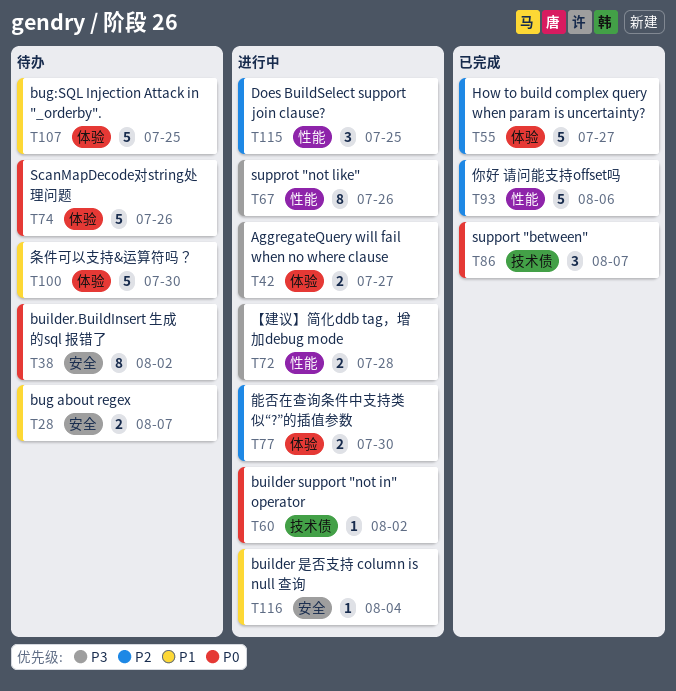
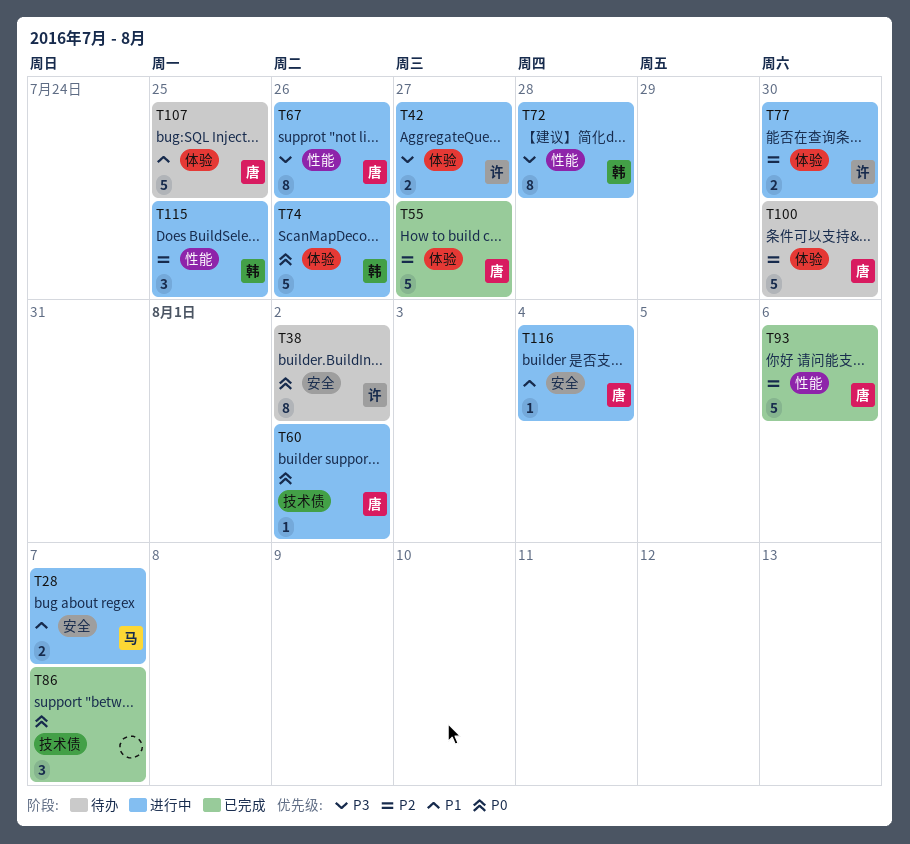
T28, status: 待办 -> 进行中
T72, estimate: 2 -> 8
T74, status: 待办 -> 进行中
T100, priority: P1 -> P2

